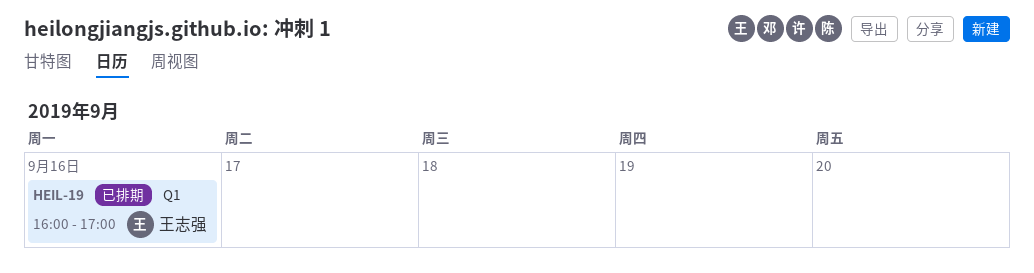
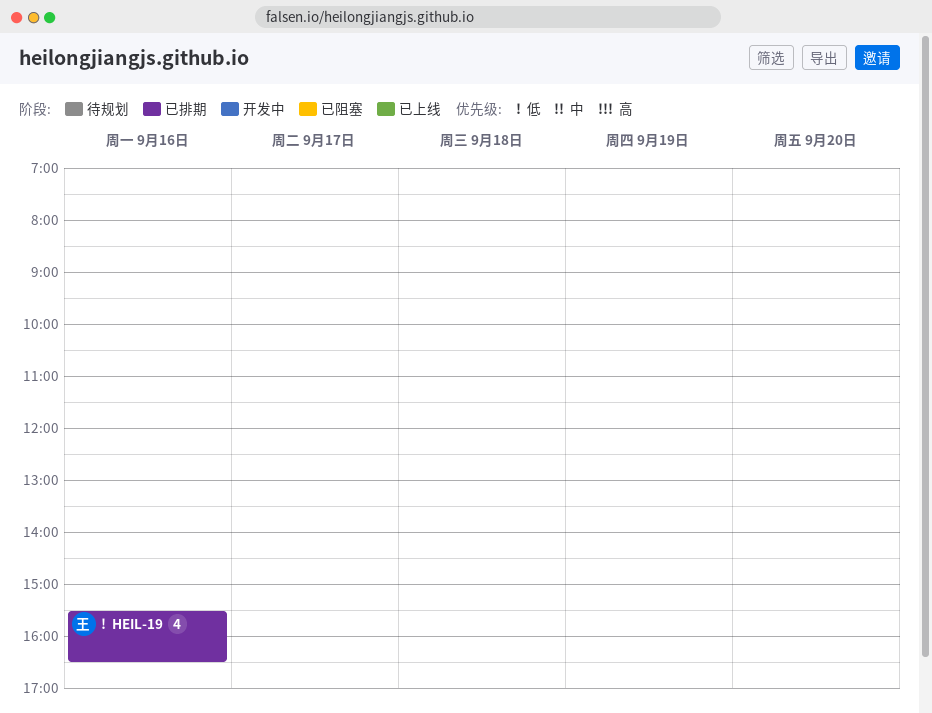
HEIL-19, begins: 16:00 -> 15:30
HEIL-19, ends: 17:00 -> 16:30

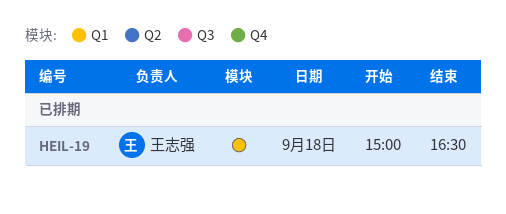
HEIL-19, day: Sep 16 -> Sep 18
HEIL-19, begins: 15:30 -> 15:00

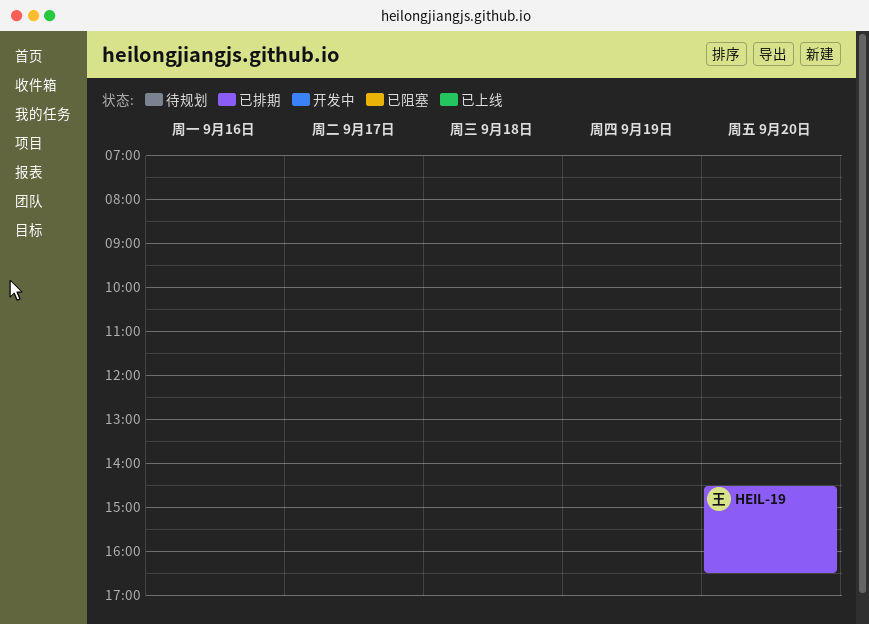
HEIL-19, day: Sep 18 -> Sep 20
HEIL-19, begins: 15:00 -> 14:30

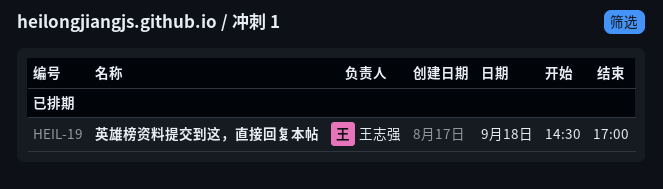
HEIL-19, day: Sep 20 -> Sep 18
HEIL-19, ends: 16:30 -> 17:00

